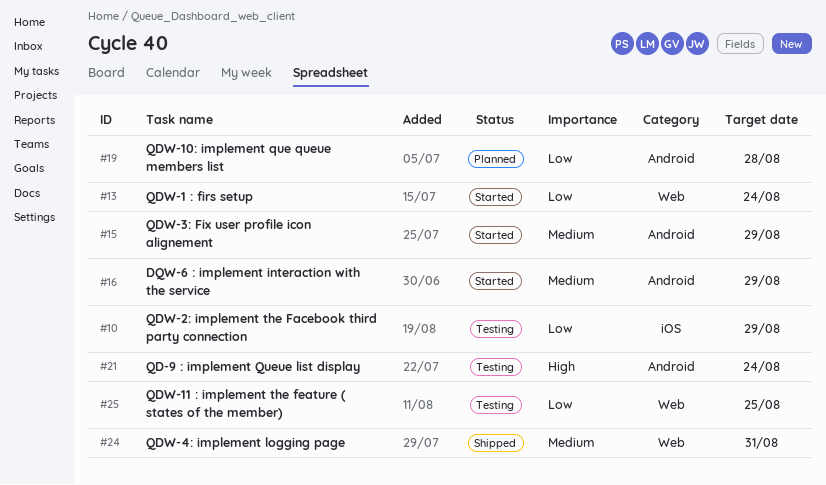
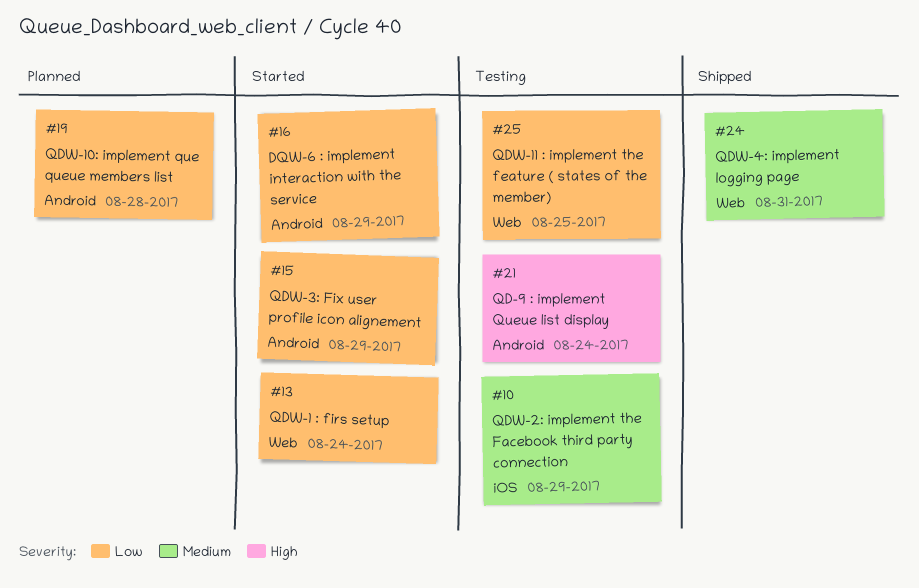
#10, priority: Low -> Medium
#15, priority: Medium -> Low
#16, priority: Medium -> Low

